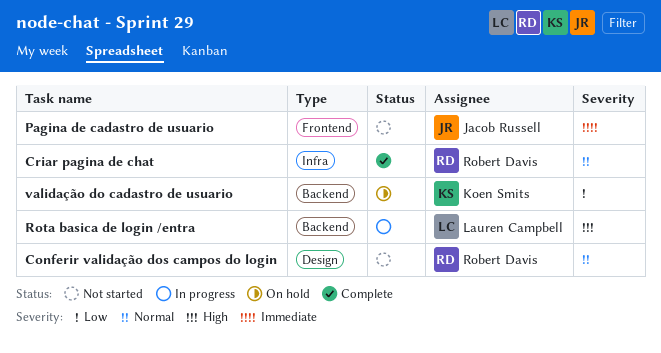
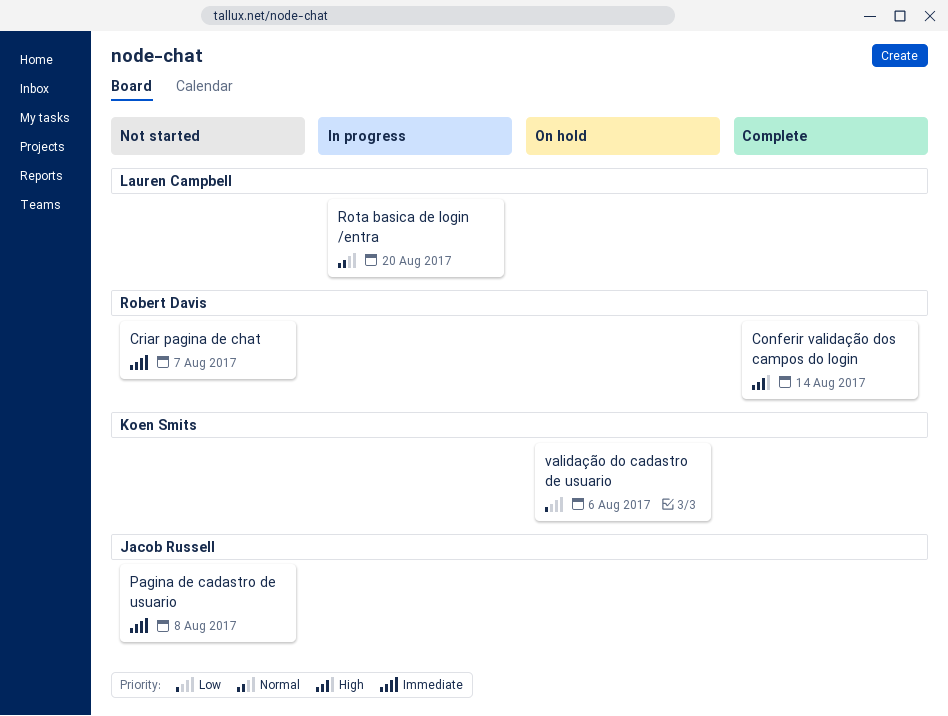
Conferir validação dos campos do login, status: Not started -> Complete
Conferir validação dos campos do login, priority: Normal -> High
Criar pagina de chat, status: Complete -> Not started
Criar pagina de chat, priority: Normal -> Immediate
Rota basica de login /entra, priority: High -> Normal

